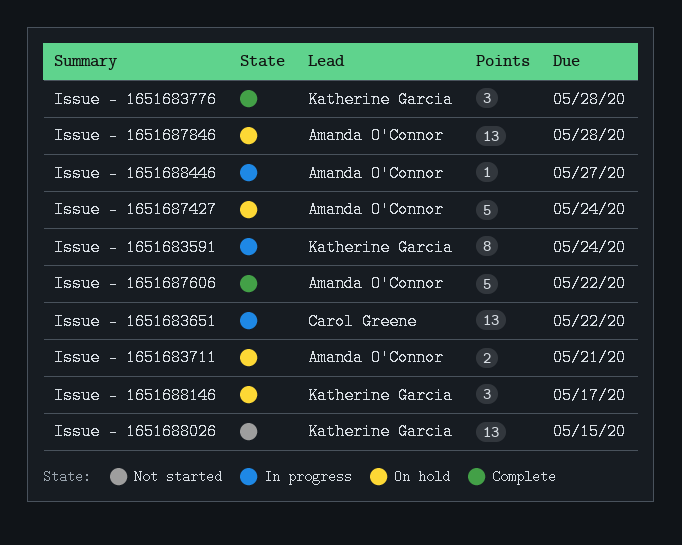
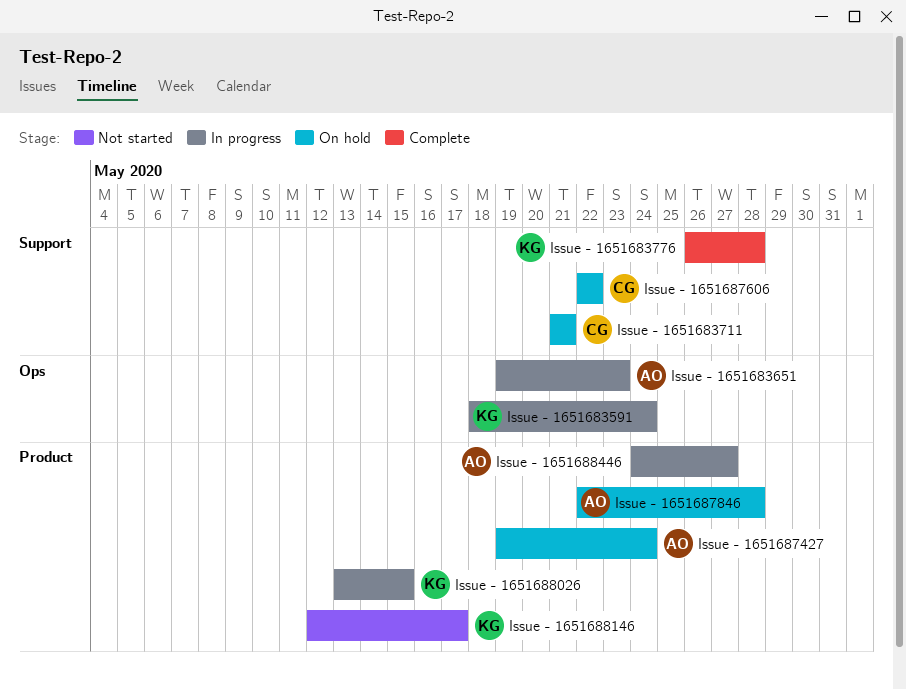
Issue - 1651683651, owner: Carol Greene -> Amanda O'Connor
Issue - 1651683651, due: May 22 -> May 23
Issue - 1651683711, owner: Amanda O'Connor -> Carol Greene
Issue - 1651687606, status: Complete -> On hold
Issue - 1651687606, owner: Amanda O'Connor -> Carol Greene
Issue - 1651688026, status: Not started -> In progress
Issue - 1651688146, status: On hold -> Not started

